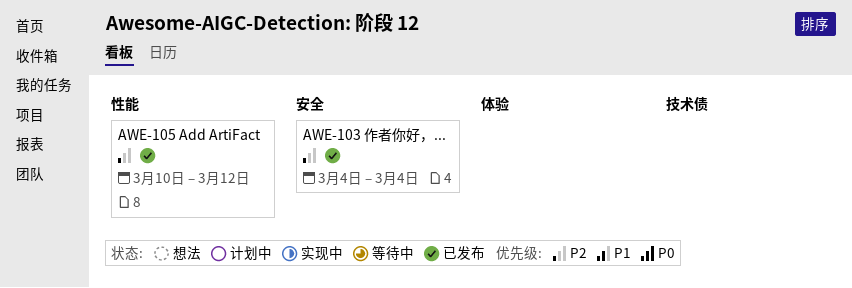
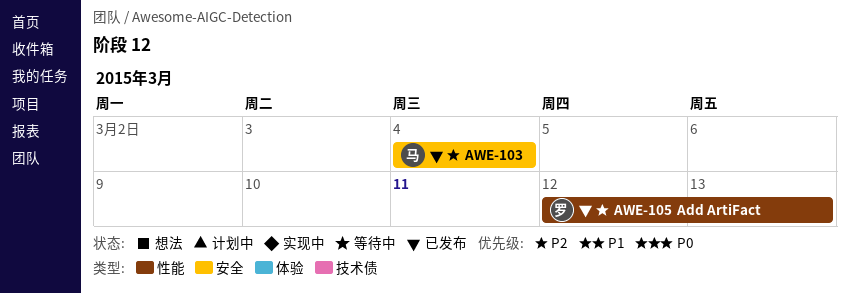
AWE-105, start: Mar 10 -> Mar 12
AWE-105, due: Mar 12 -> Mar 13

